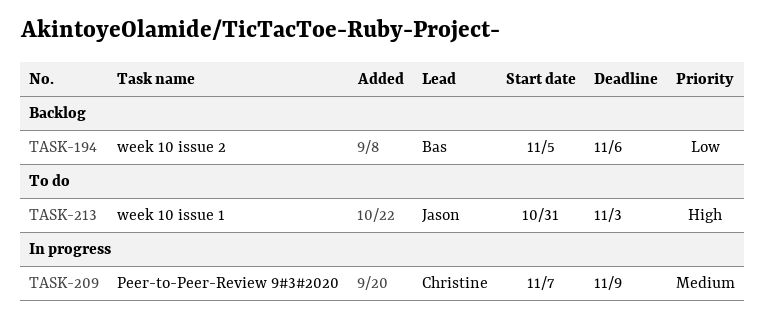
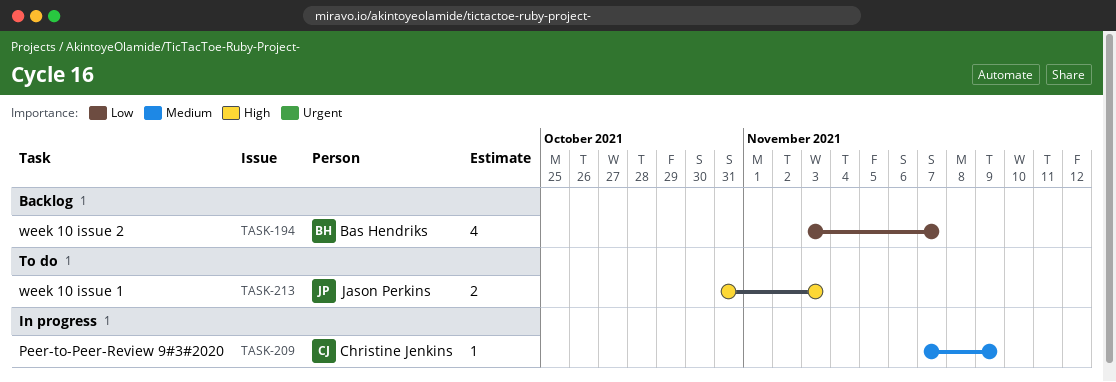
TASK-194, start: Nov 5 -> Nov 3
TASK-194, due: Nov 6 -> Nov 7

